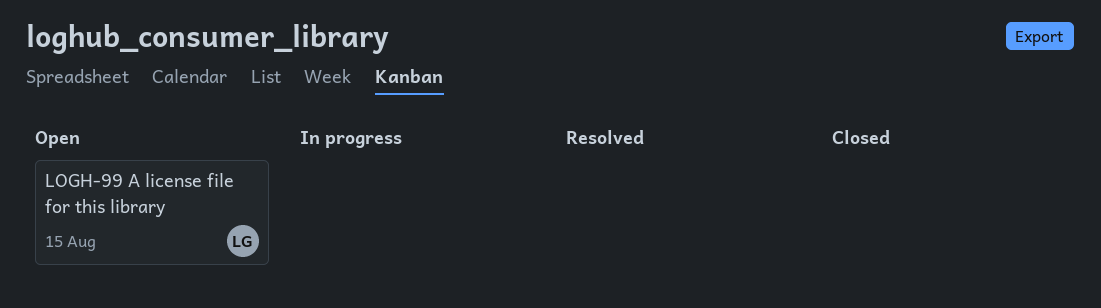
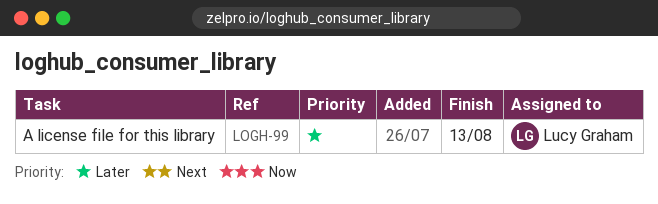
LOGH-99, due: Aug 15 -> Aug 13

